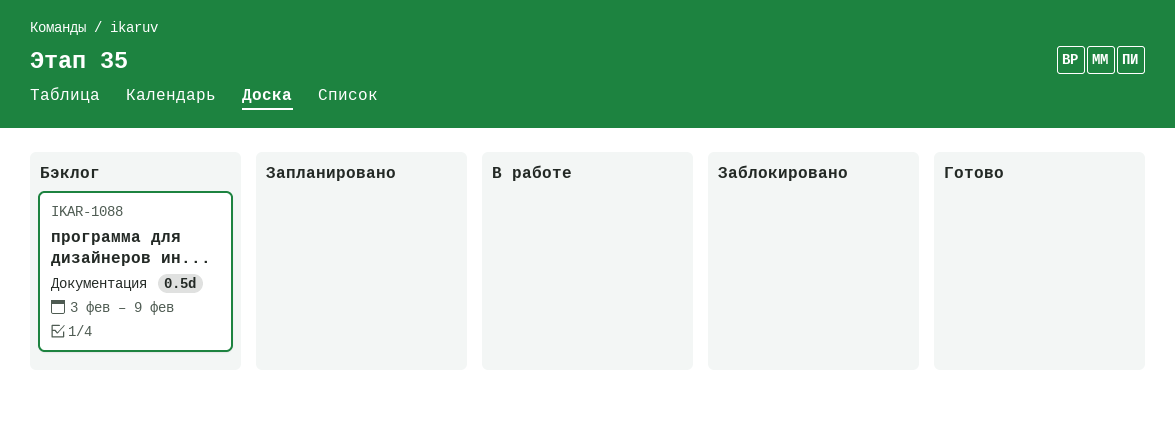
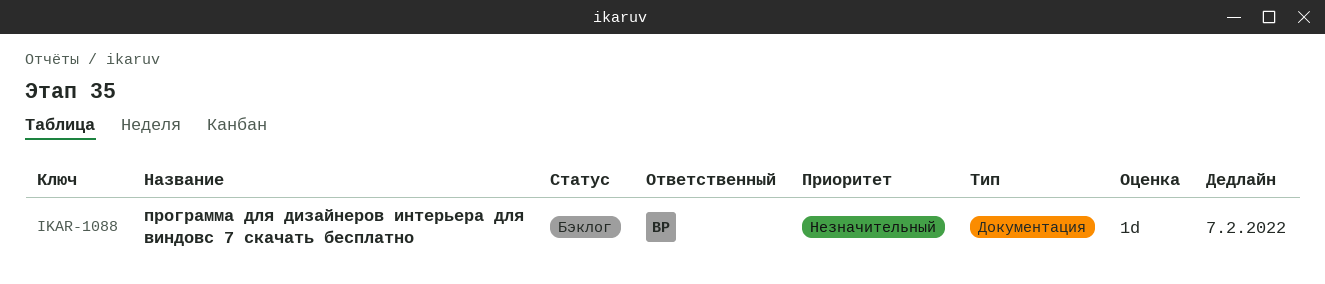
IKAR-1088, estimate: 0.5d -> 1d
IKAR-1088, due: Feb 9 -> Feb 7

